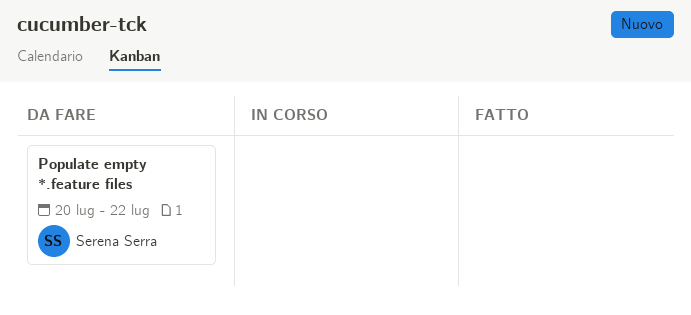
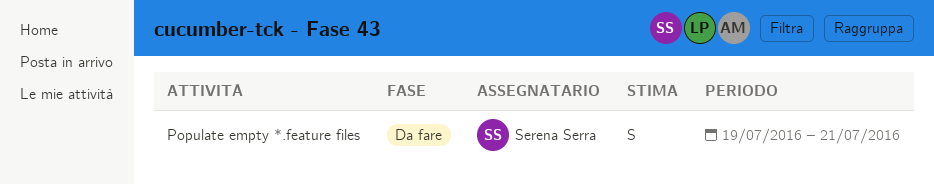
Populate empty *.feature files, start: Jul 20 -> Jul 19
Populate empty *.feature files, due: Jul 22 -> Jul 21

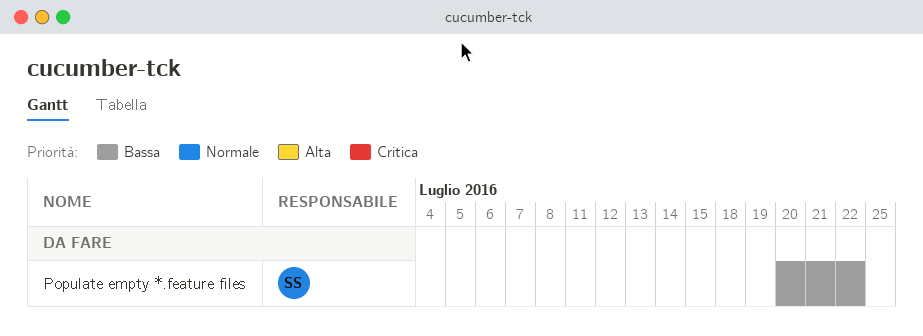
Populate empty *.feature files, start: Jul 19 -> Jul 20
Populate empty *.feature files, due: Jul 21 -> Jul 22

